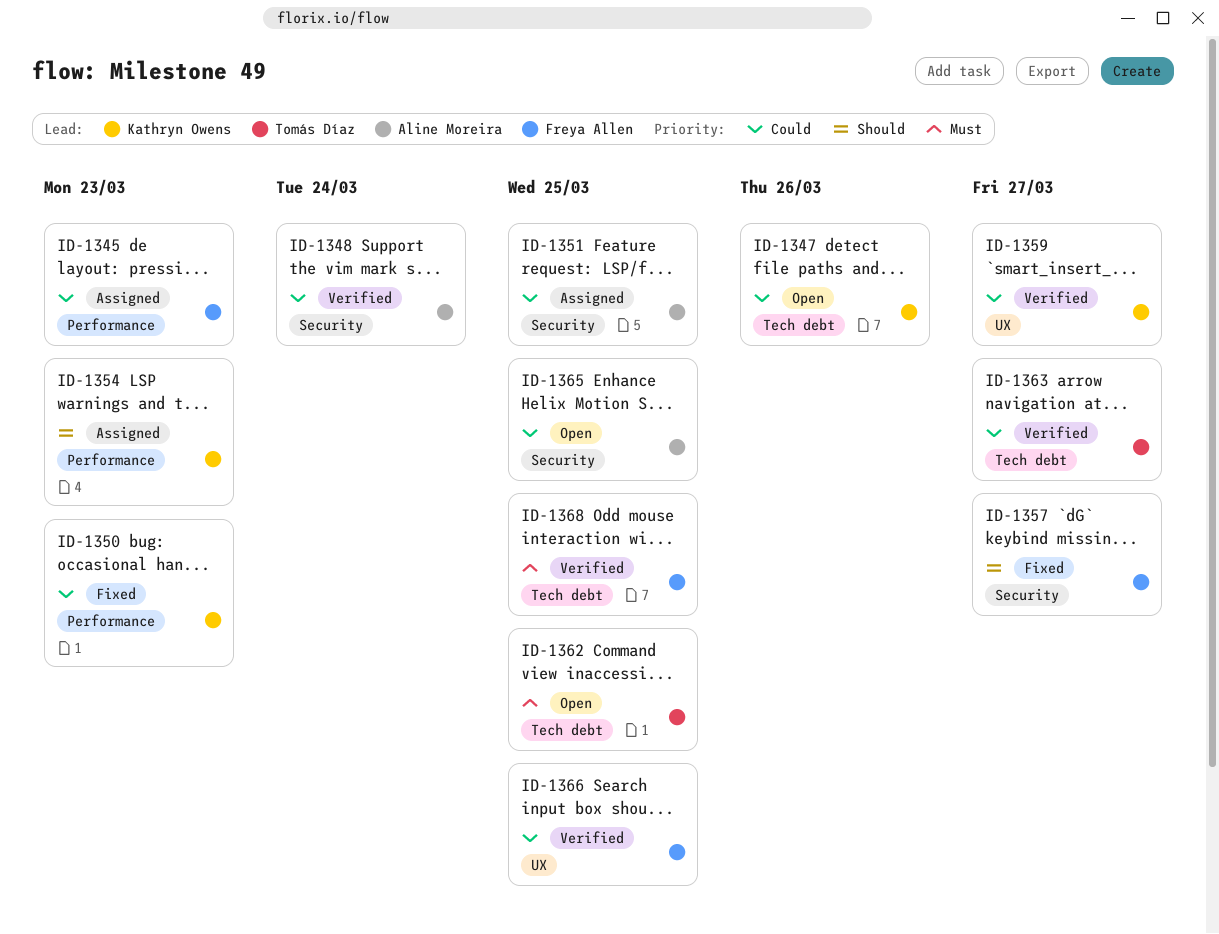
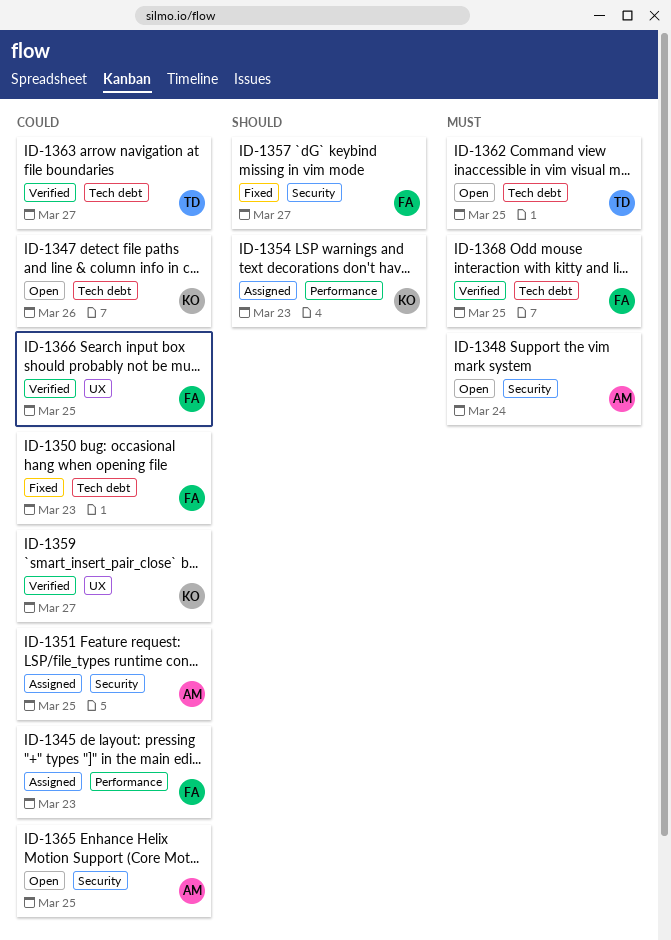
ID-1348, status: Verified -> Open
ID-1348, priority: Could -> Must
ID-1350, owner: Kathryn Owens -> Freya Allen
ID-1350, label: Performance -> Tech debt

